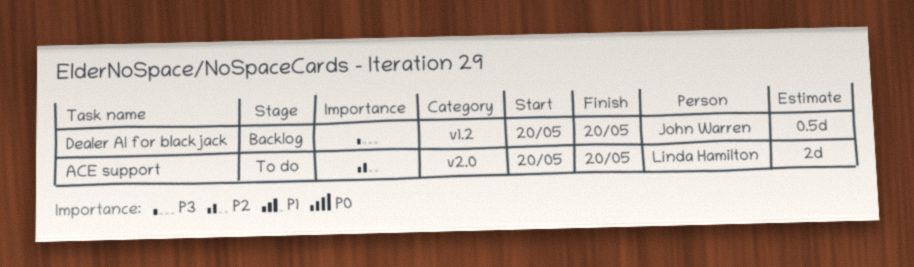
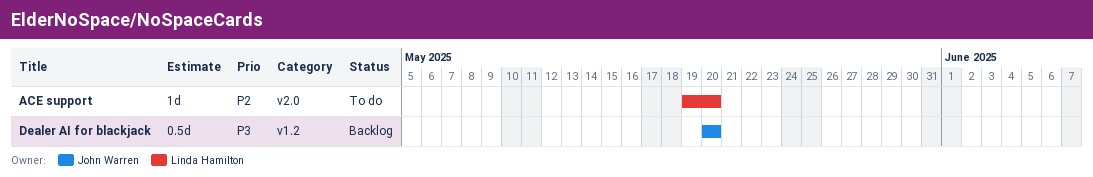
ACE support, estimate: 2d -> 1d
ACE support, start: May 20 -> May 19

